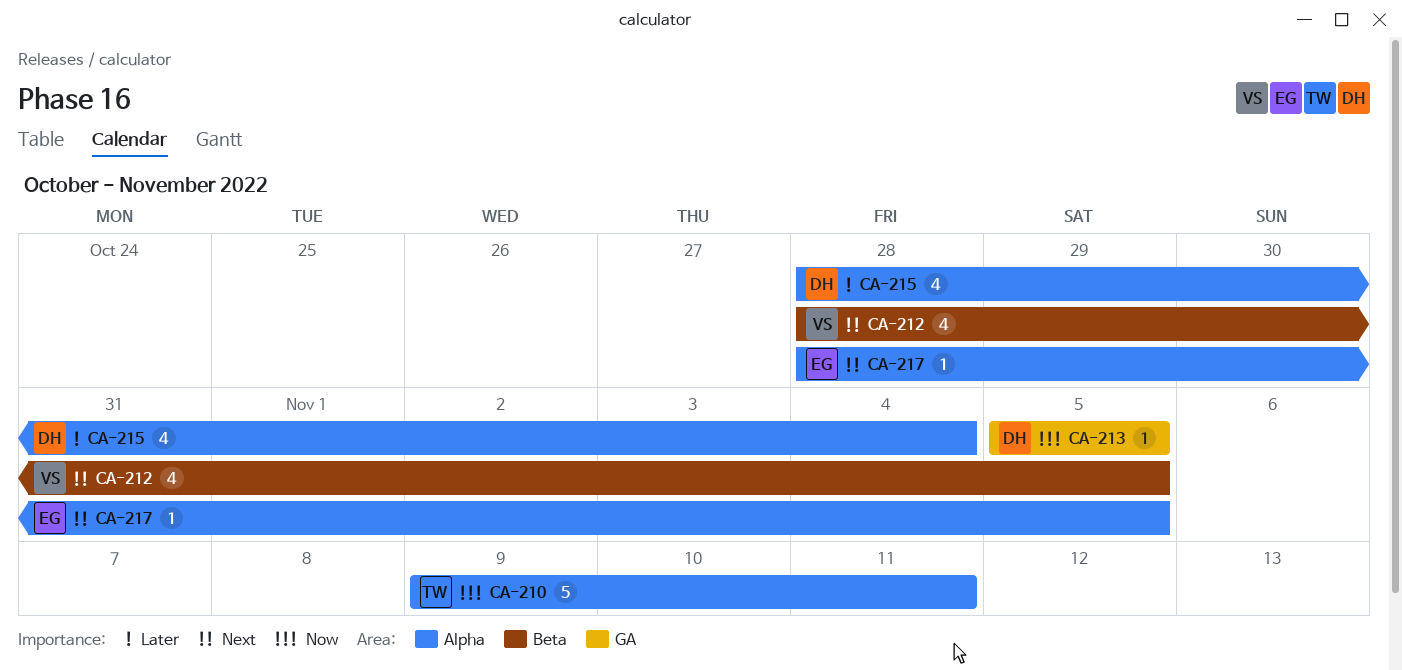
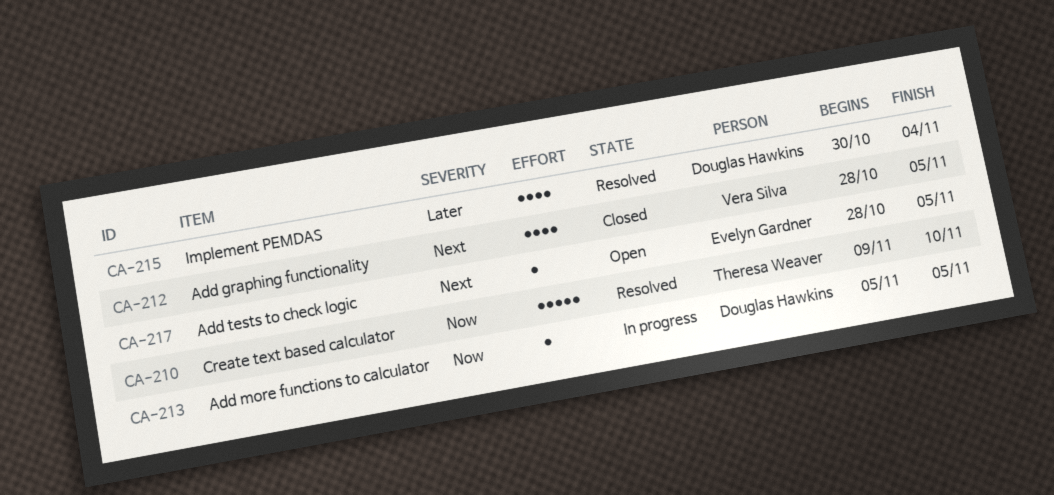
CA-210, due: Nov 11 -> Nov 10
CA-215, start: Oct 28 -> Oct 30

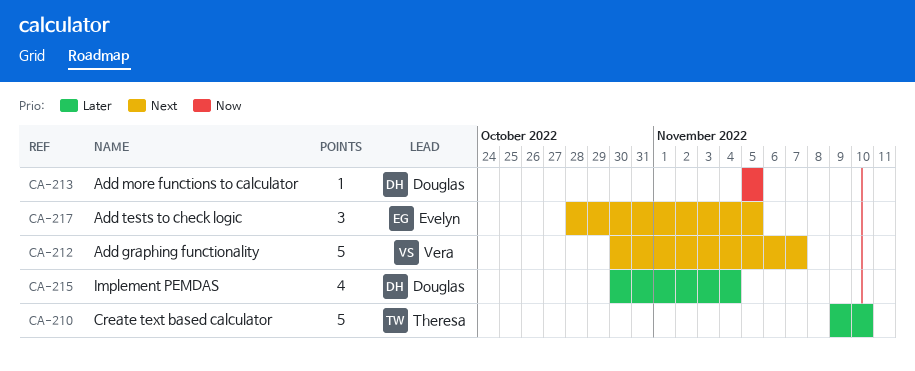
CA-210, priority: Now -> Later
CA-212, estimate: 4 -> 5
CA-212, start: Oct 28 -> Oct 30
CA-212, due: Nov 5 -> Nov 7
CA-217, estimate: 1 -> 3

